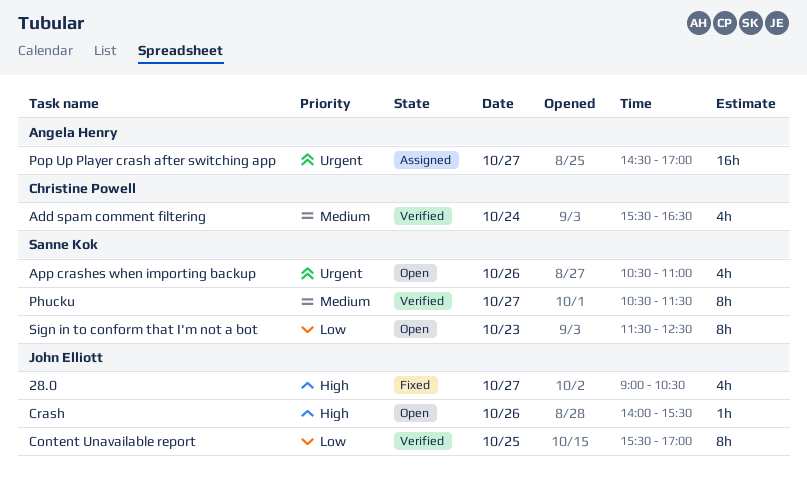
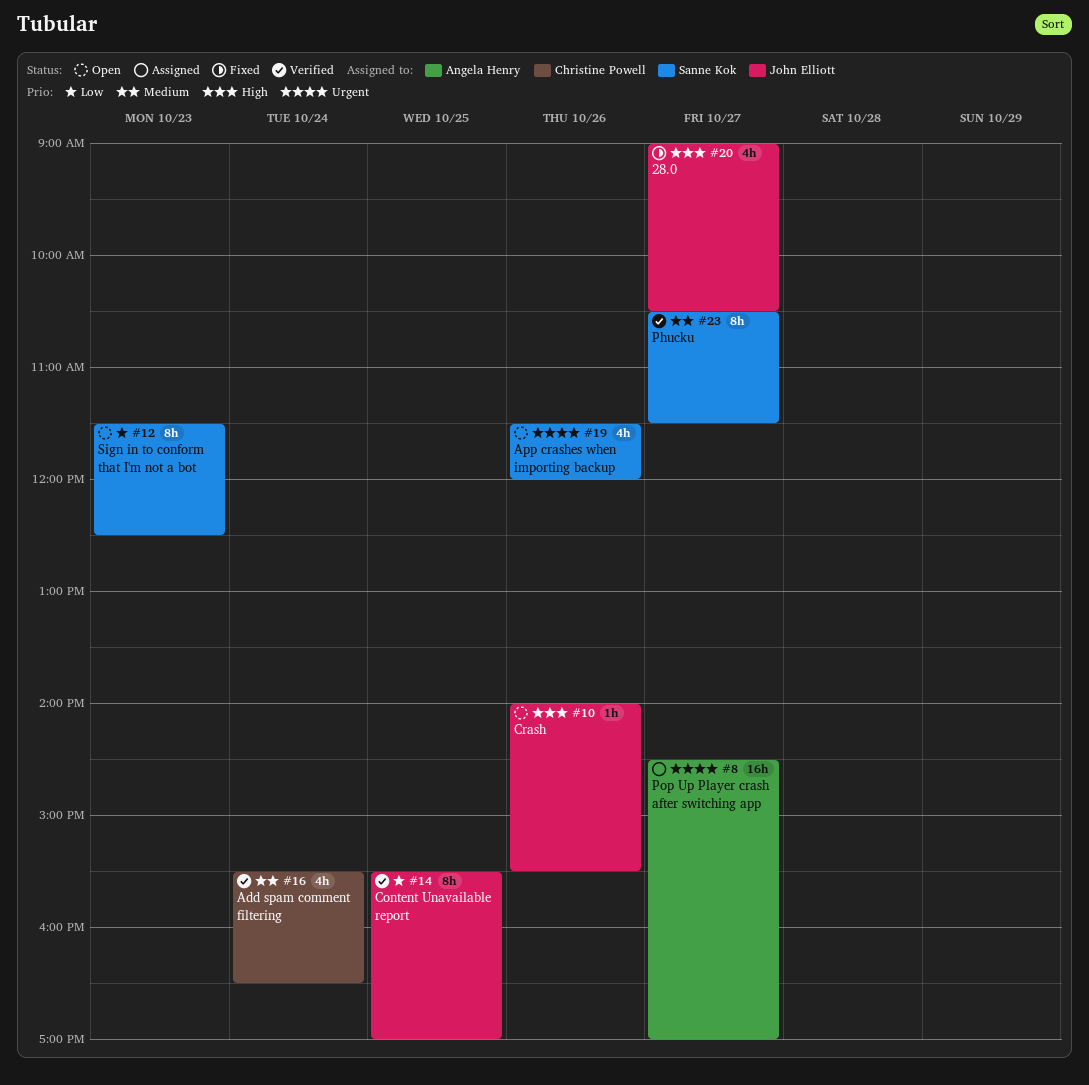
App crashes when importing backup, begins: 10:30 -> 11:30
App crashes when importing backup, ends: 11:00 -> 12:00

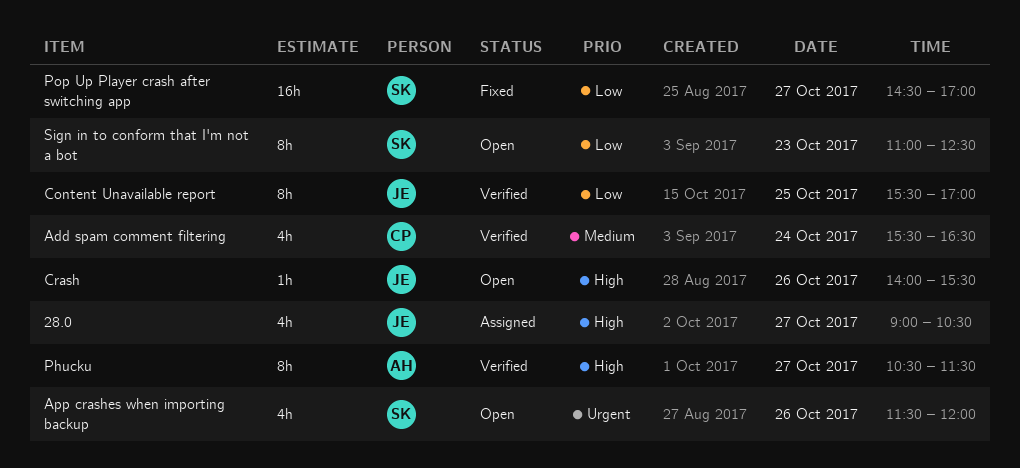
28.0, status: Fixed -> Assigned
Phucku, owner: Sanne Kok -> Angela Henry
Phucku, priority: Medium -> High
Pop Up Player crash after switching app, status: Assigned -> Fixed
Pop Up Player crash after switching app, owner: Angela Henry -> Sanne Kok
Pop Up Player crash after switching app, priority: Urgent -> Low
Sign in to conform that I'm not a bot, begins: 11:30 -> 11:00

